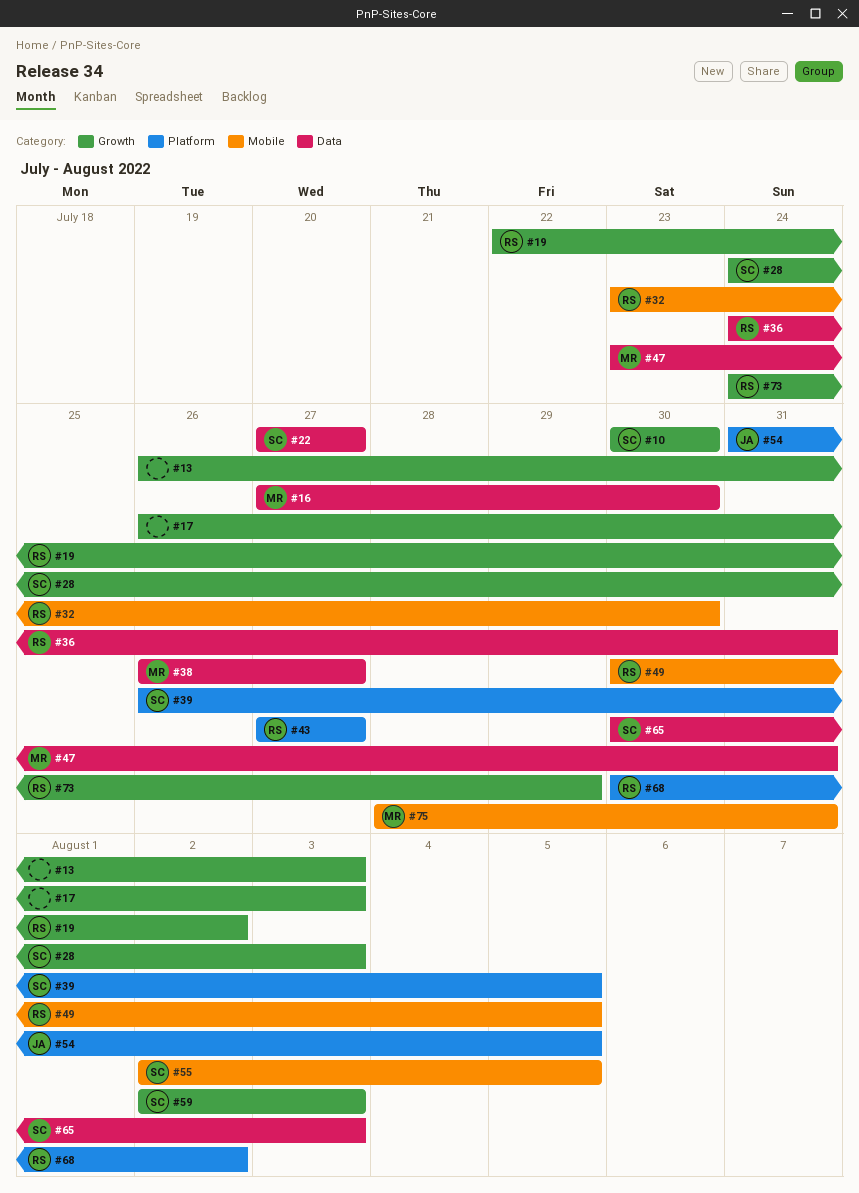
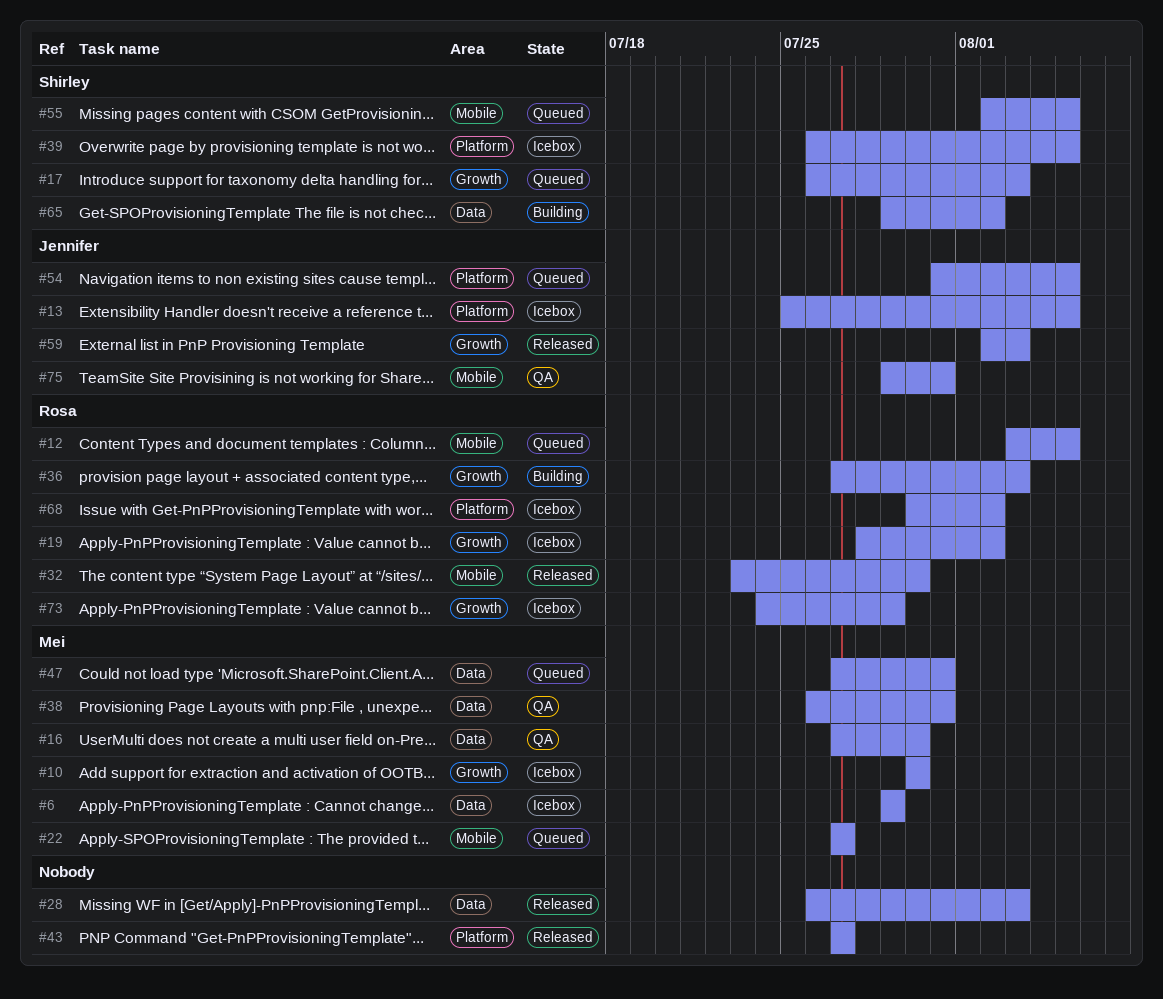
#6: none -> present
#10, owner: Shirley -> Mei
#12: none -> present
#13, owner: none -> Jennifer
#13, label: Growth -> Platform
#13, start: Jul 26 -> Jul 25
#13, due: Aug 3 -> Aug 5
#17, owner: none -> Shirley
#19, start: Jul 22 -> Jul 28
#22, owner: Shirley -> Mei
#22, label: Data -> Mobile
#28, owner: Shirley -> none
#28, label: Growth -> Data
#28, start: Jul 24 -> Jul 26
#36, label: Data -> Growth
#36, start: Jul 24 -> Jul 27
#36, due: Jul 31 -> Aug 3
#38, due: Jul 27 -> Jul 31
#43, owner: Rosa -> none
#47, start: Jul 23 -> Jul 27
#49: present -> none
#59, owner: Shirley -> Jennifer
#65, start: Jul 30 -> Jul 29
#65, due: Aug 3 -> Aug 2
#75, owner: Mei -> Jennifer
#75, start: Jul 28 -> Jul 29

